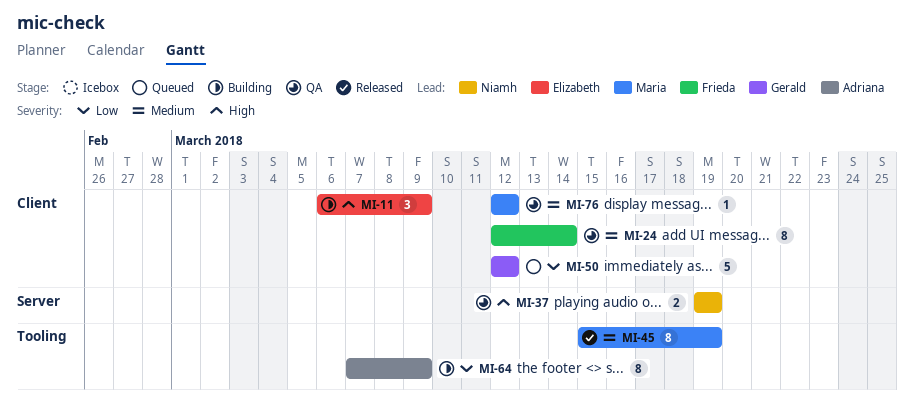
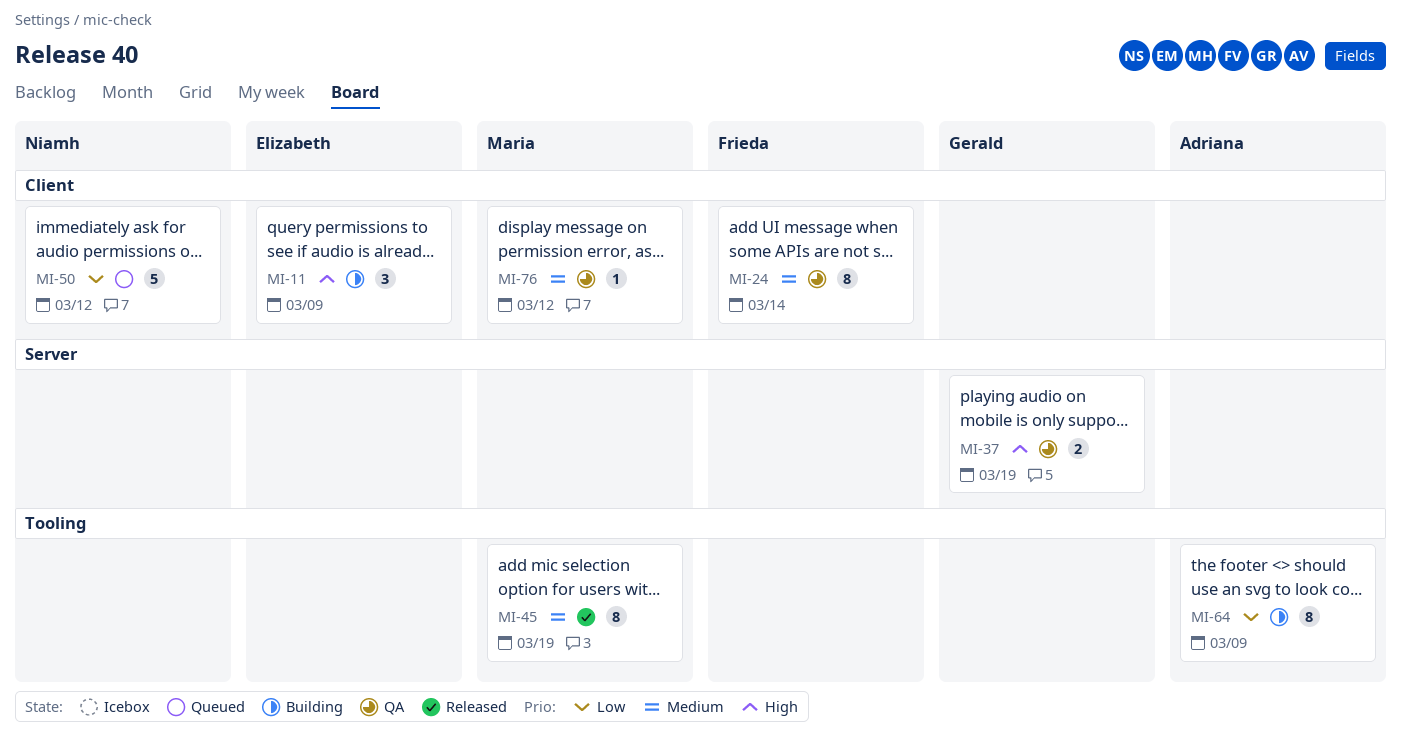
MI-37, owner: Niamh -> Gerald
MI-50, owner: Gerald -> Niamh

